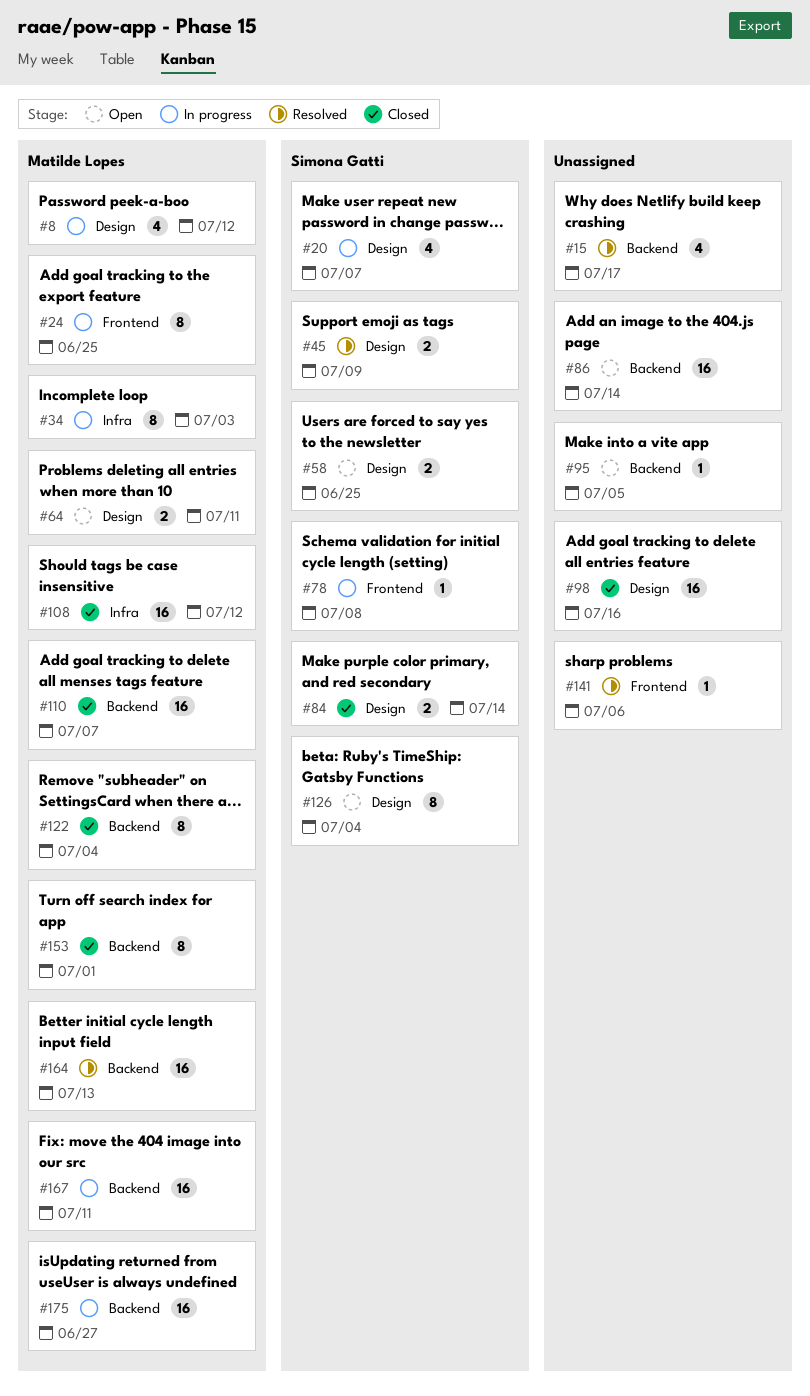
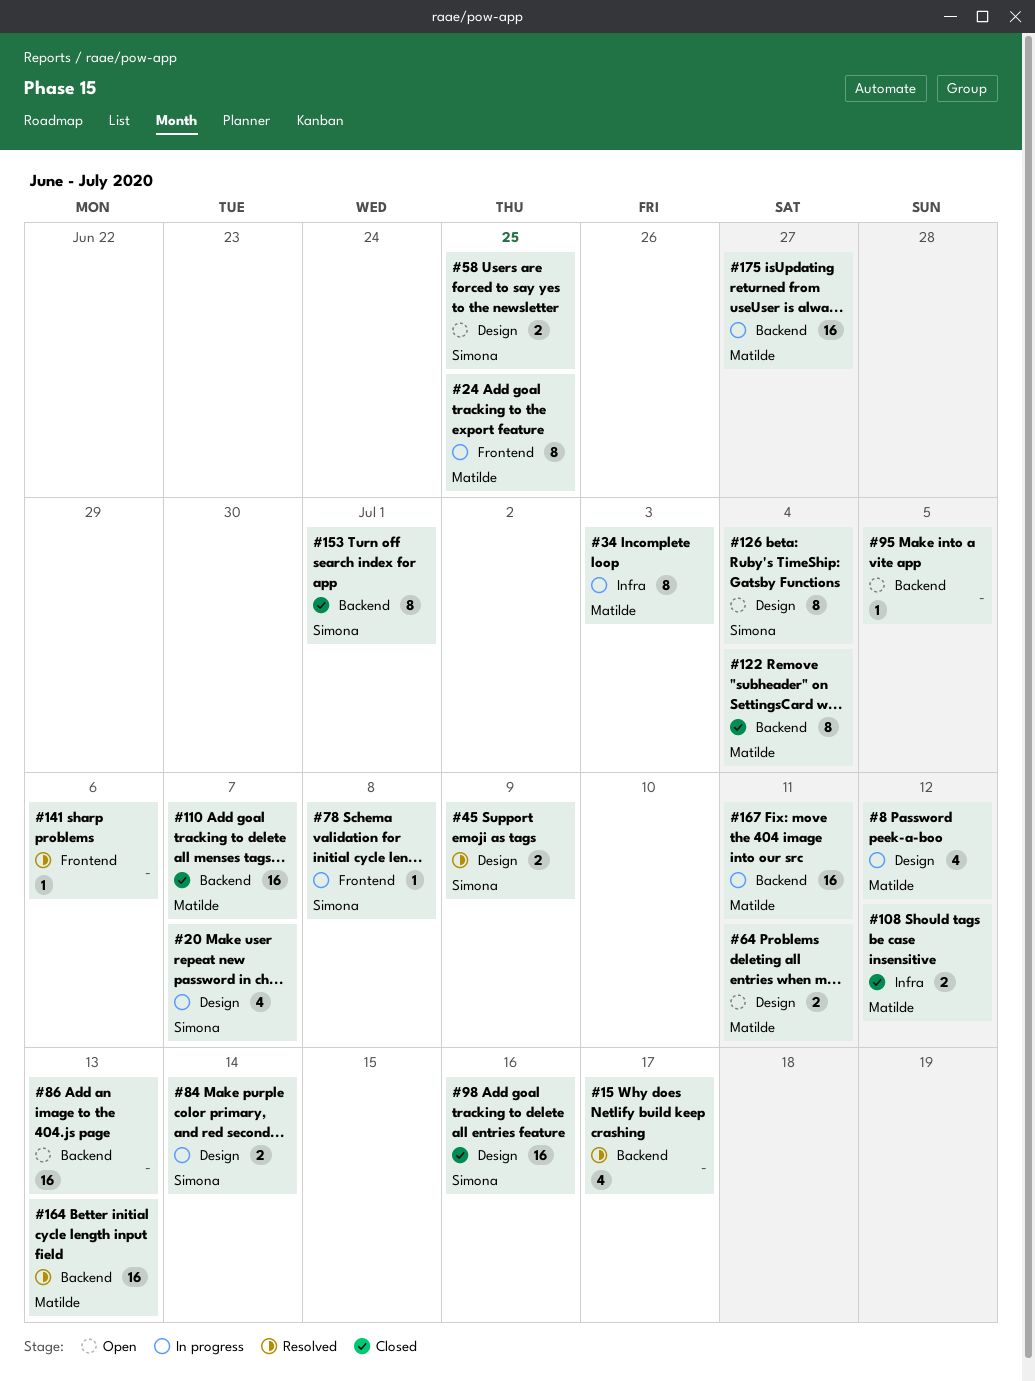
#84, status: Closed -> In progress
#86, due: Jul 14 -> Jul 13
#98, owner: none -> Simona Gatti
#108, estimate: 16 -> 2
#153, owner: Matilde Lopes -> Simona Gatti

